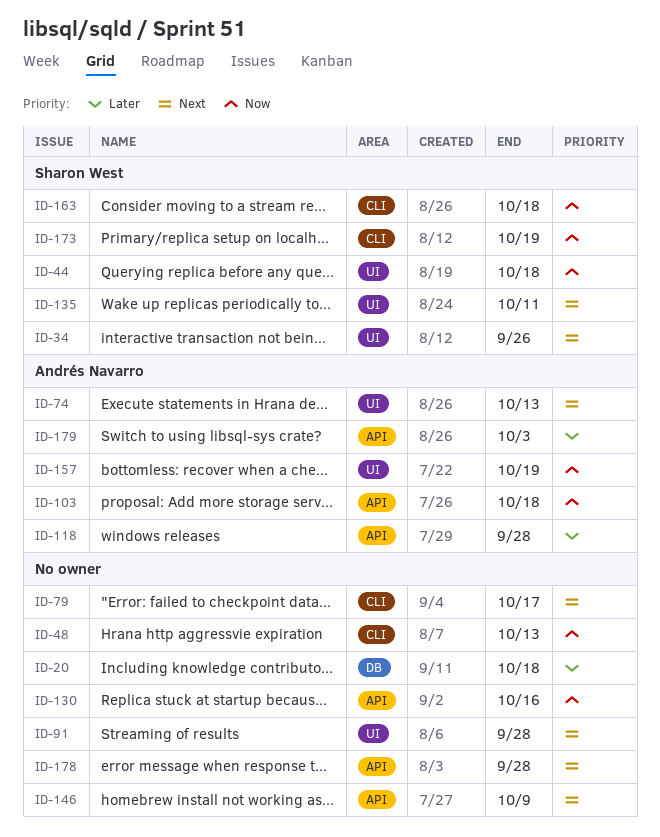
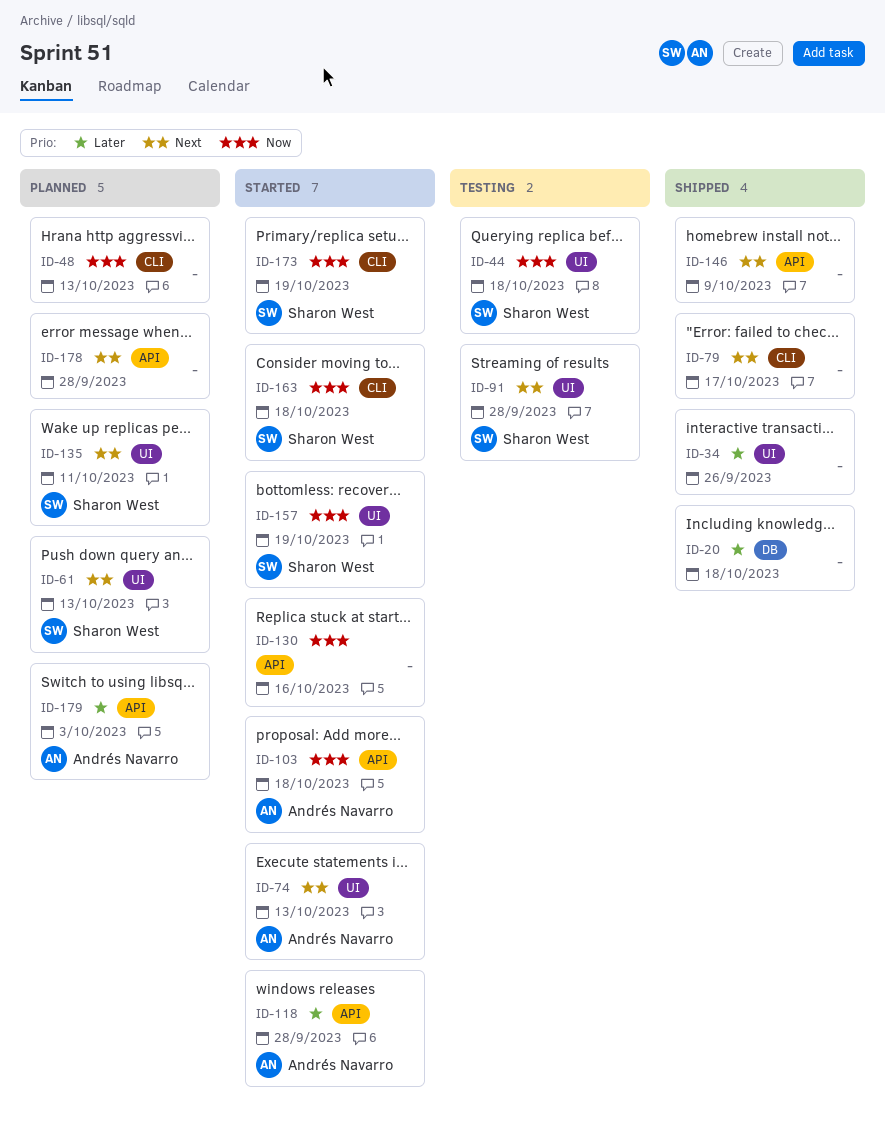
ID-34, owner: Sharon West -> none
ID-34, priority: Next -> Later
ID-61: none -> present
ID-91, owner: none -> Sharon West
ID-157, owner: Andrés Navarro -> Sharon West

